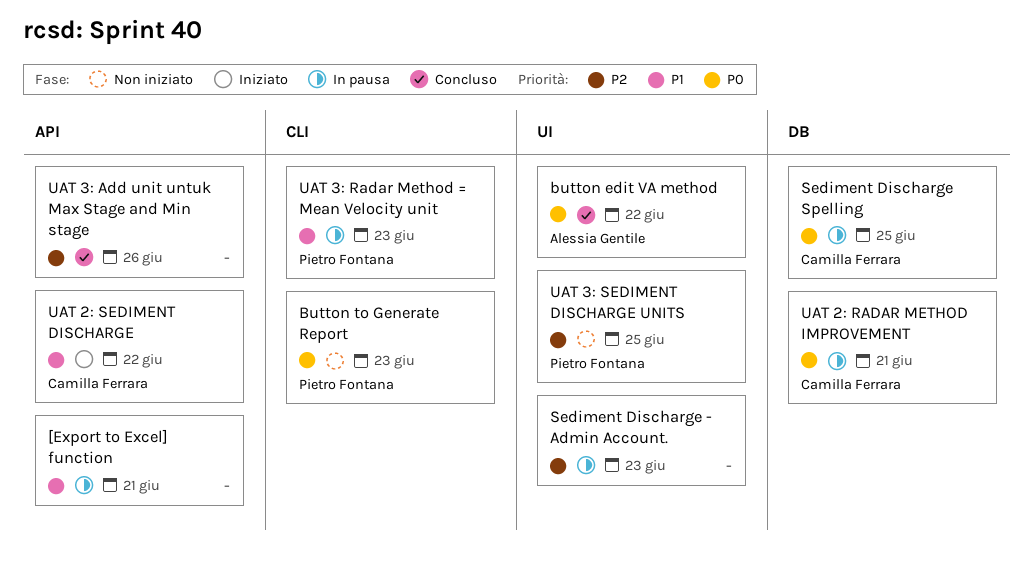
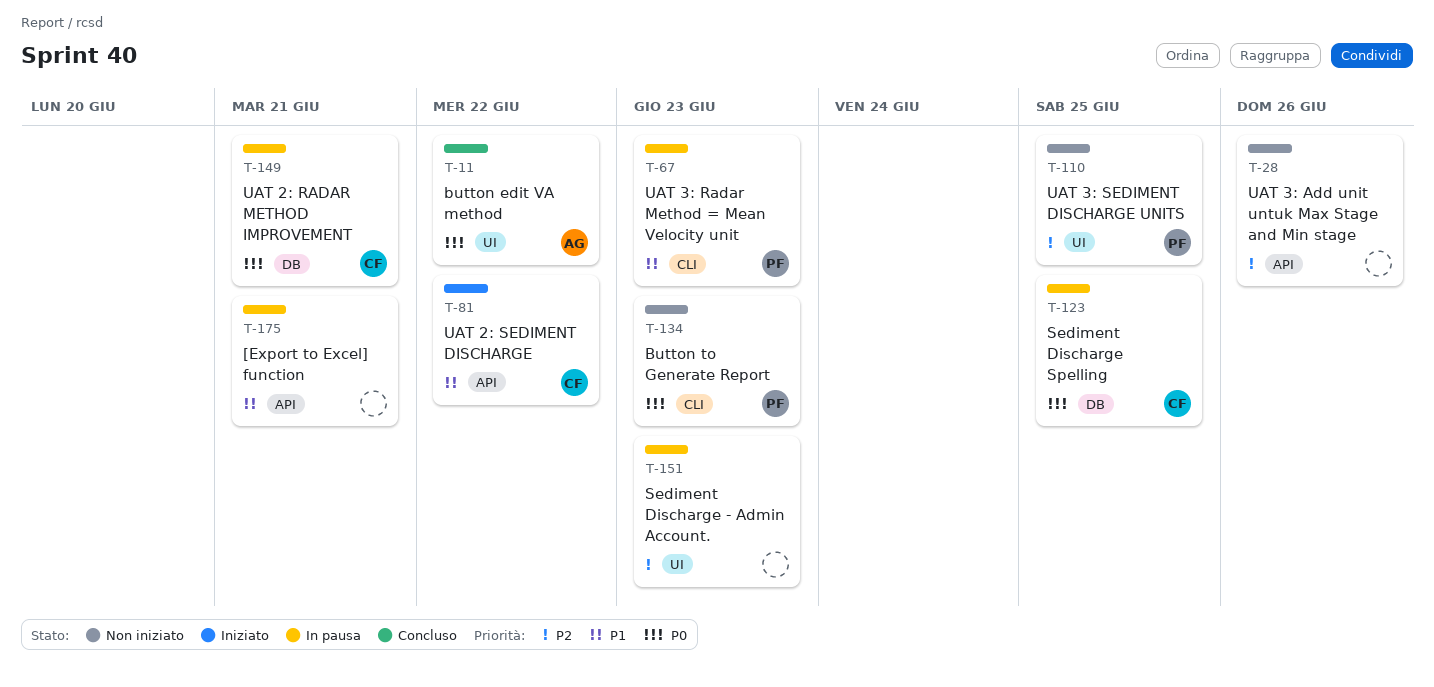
UAT 3: Add unit untuk Max Stage and Min stage, status: Concluso -> Non iniziato

